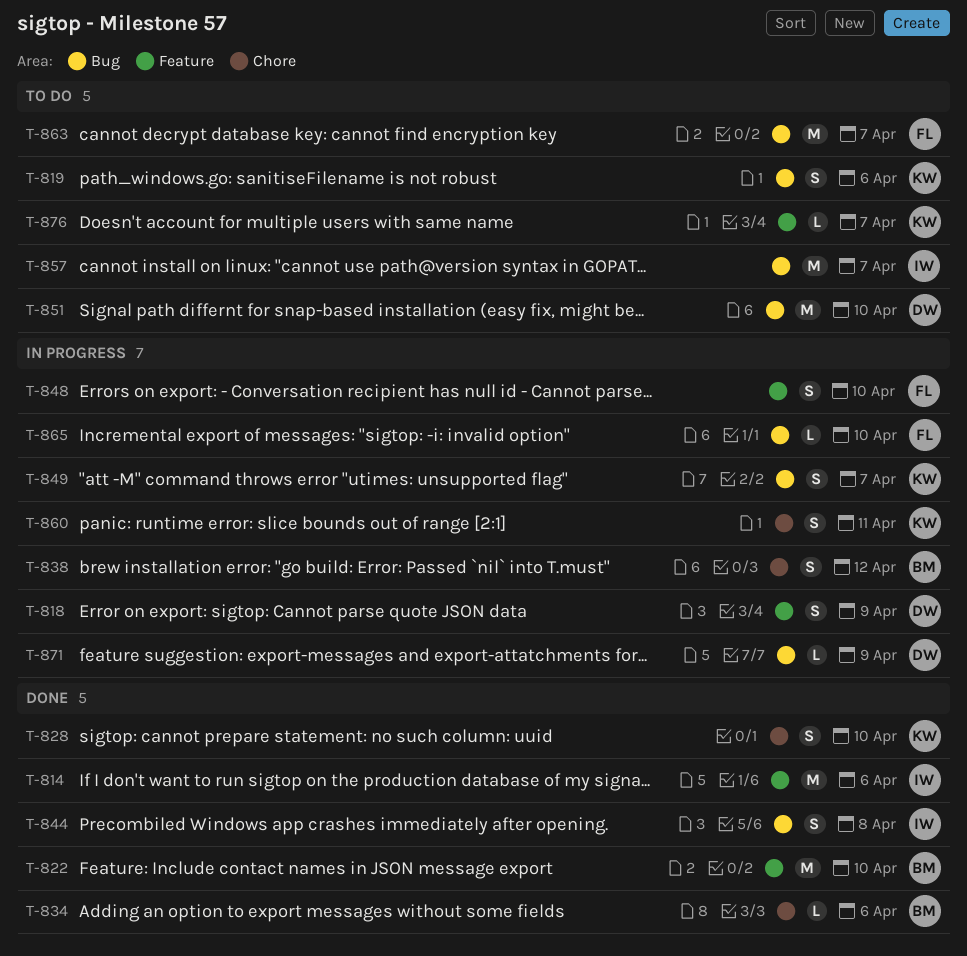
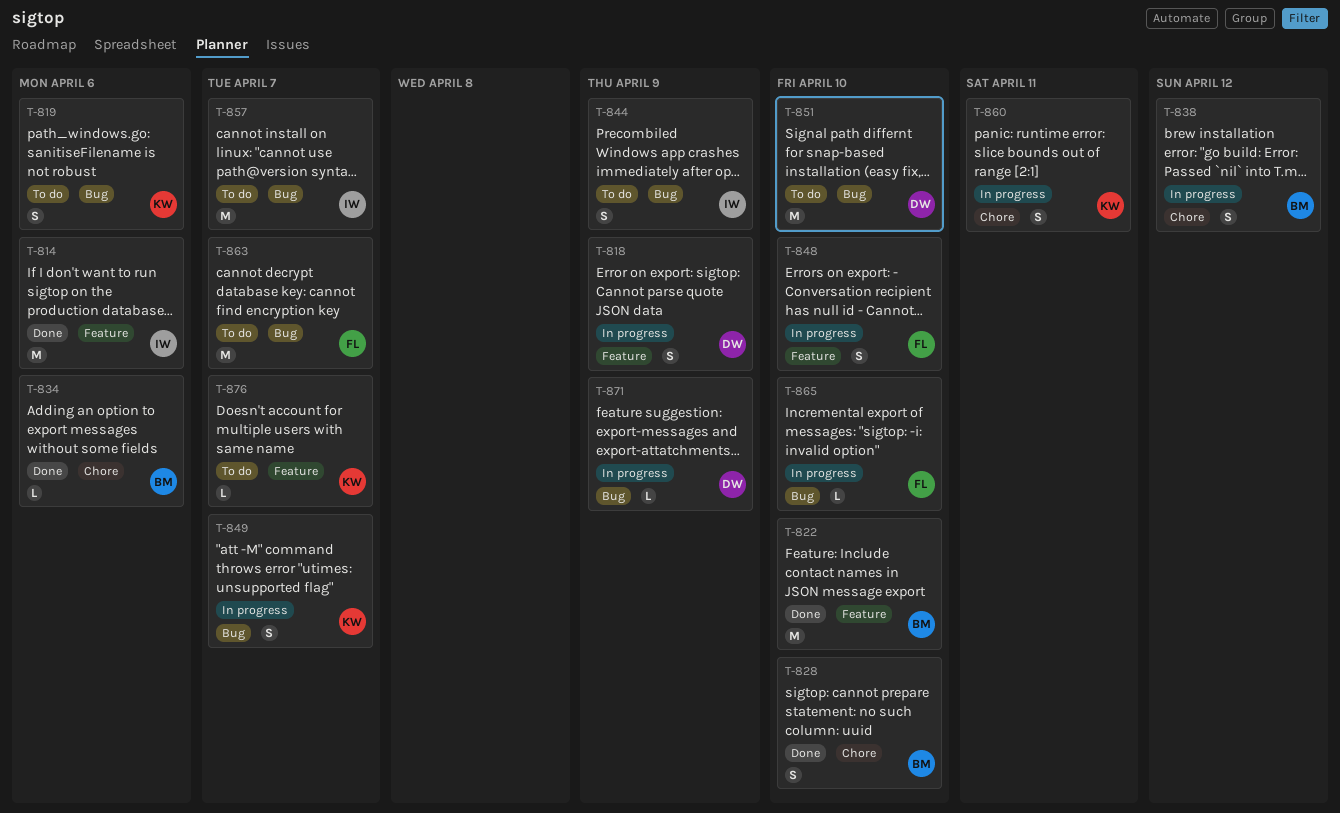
T-828, owner: KW -> BM
T-844, status: Done -> To do
T-844, due: Apr 8 -> Apr 9

